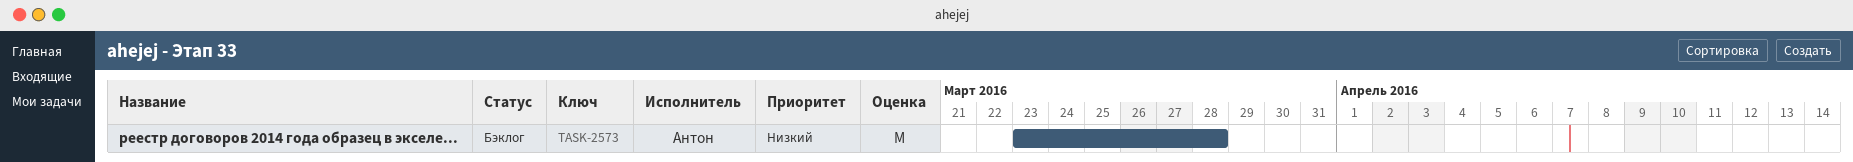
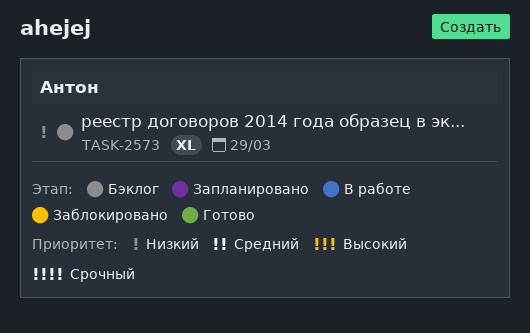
TASK-2573, estimate: M -> XL
TASK-2573, due: Mar 28 -> Mar 29

